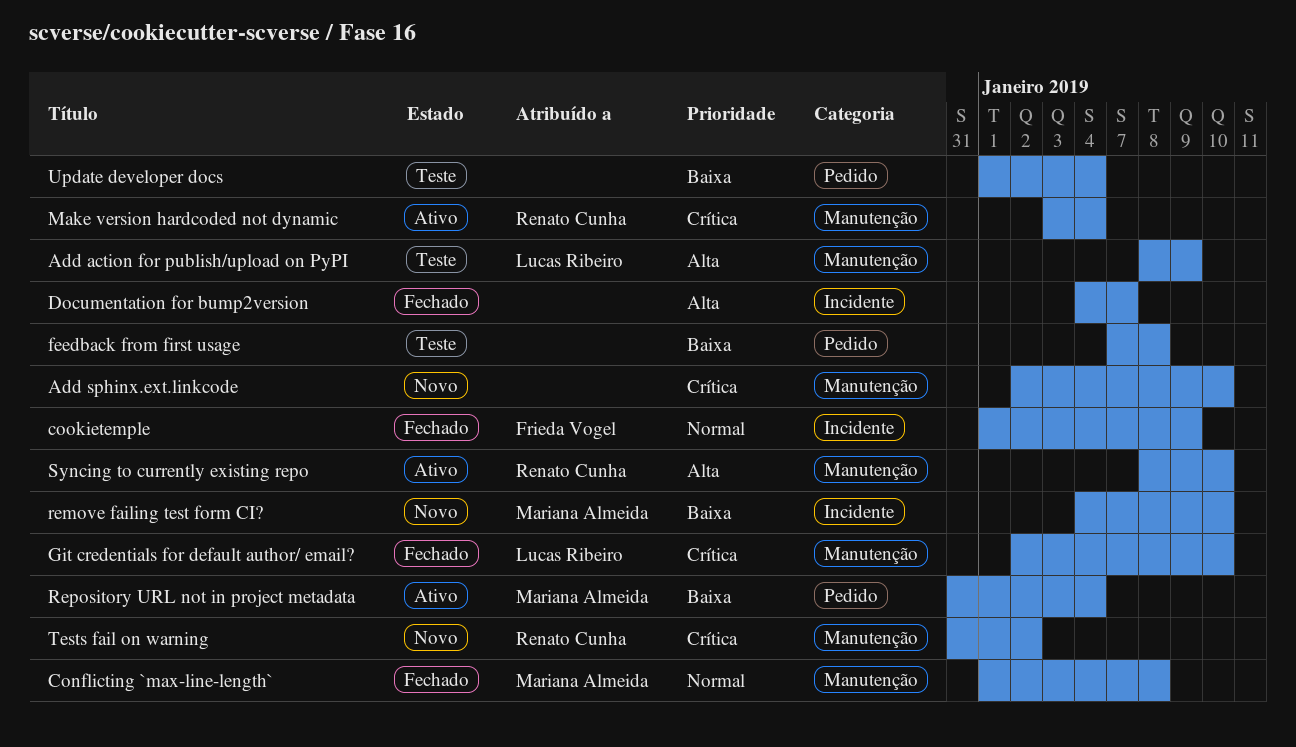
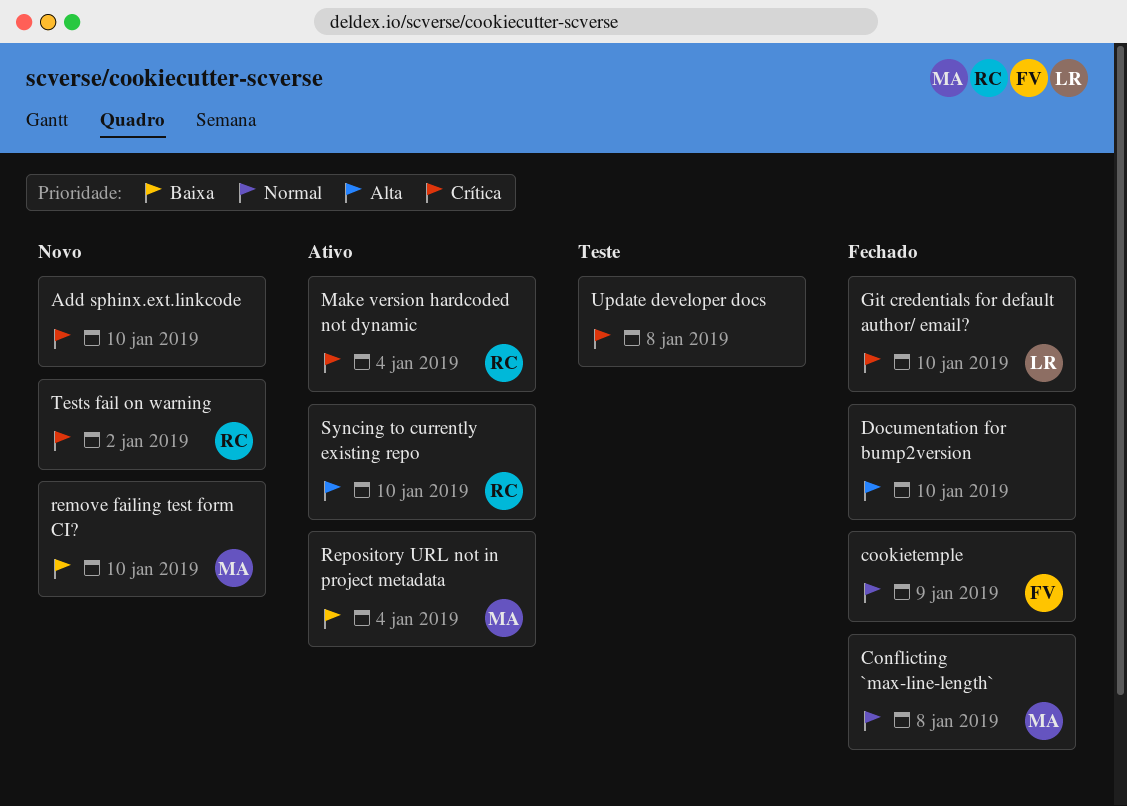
Add action for publish/upload on PyPI: present -> none
Documentation for bump2version, due: Jan 7 -> Jan 10
feedback from first usage: present -> none
Update developer docs, priority: Baixa -> Crítica
Update developer docs, due: Jan 4 -> Jan 8

